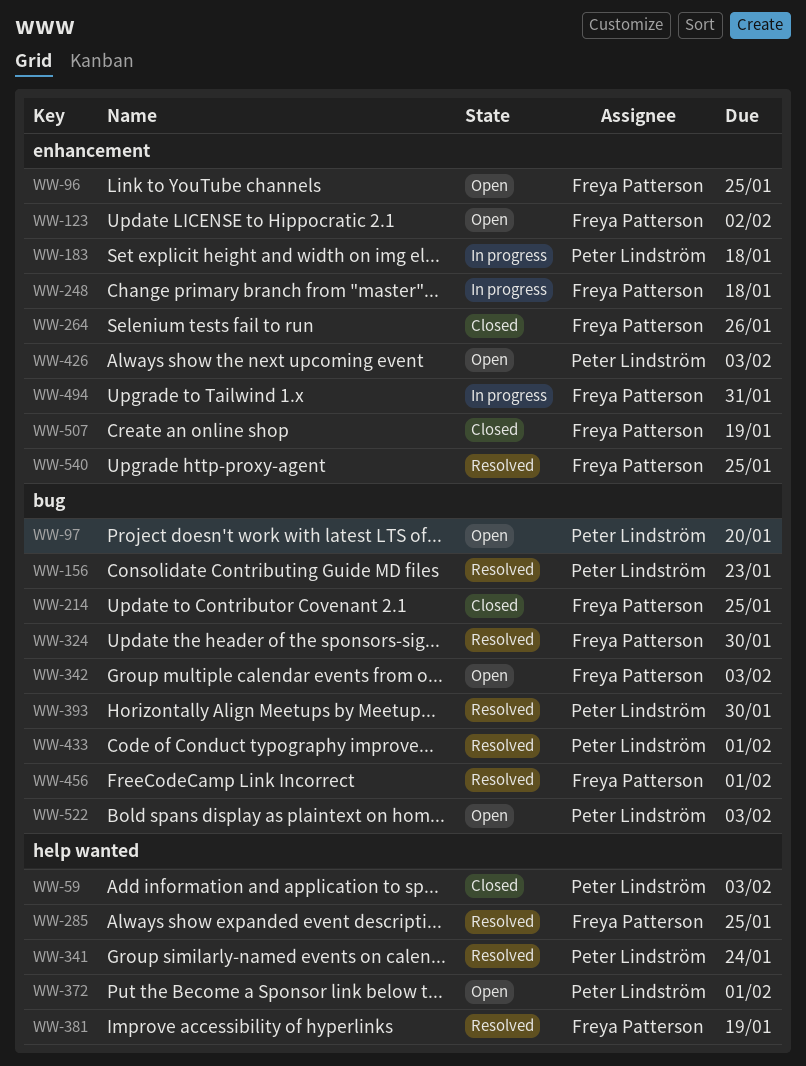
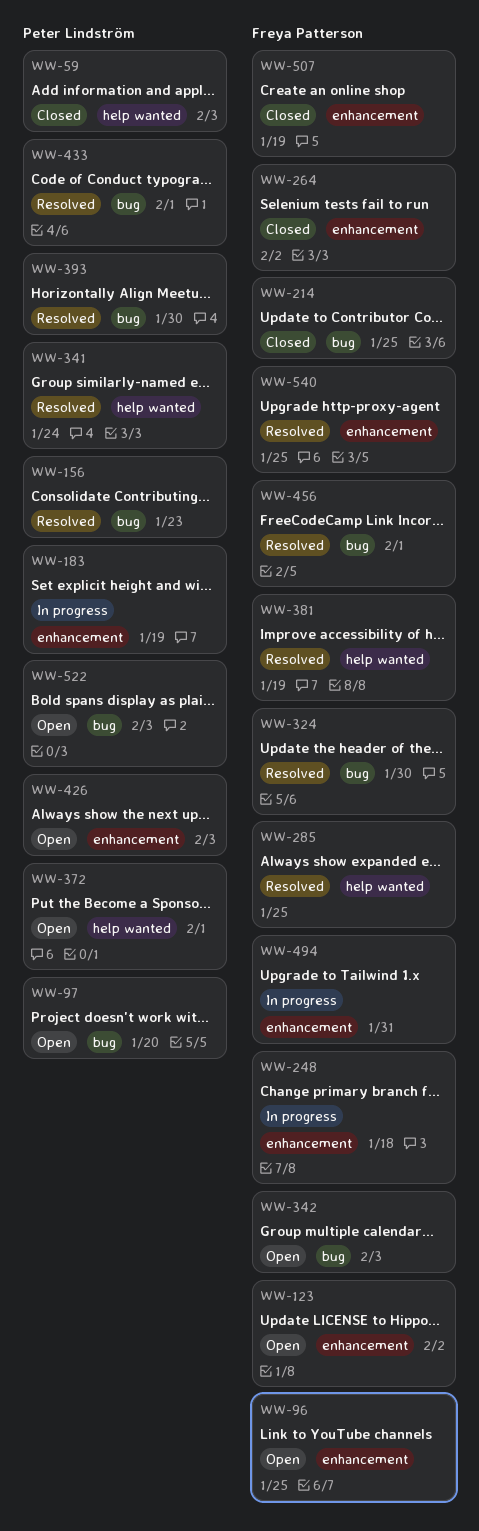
WW-183, due: Jan 18 -> Jan 19
WW-264, due: Jan 26 -> Feb 2

